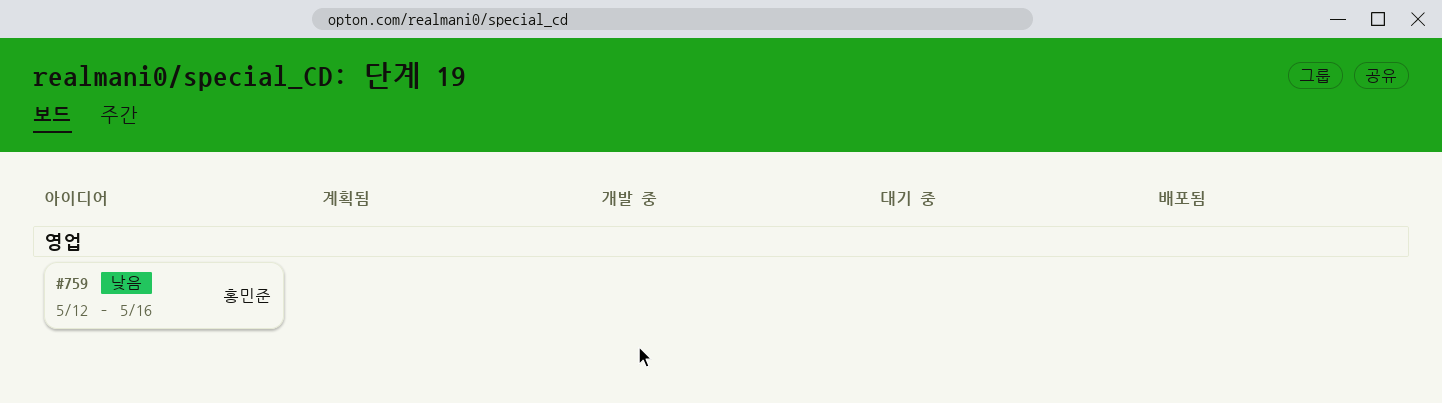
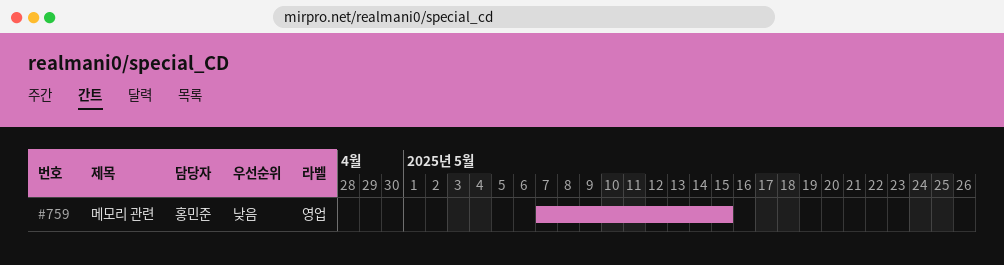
#759, start: May 12 -> May 7
#759, due: May 16 -> May 15

